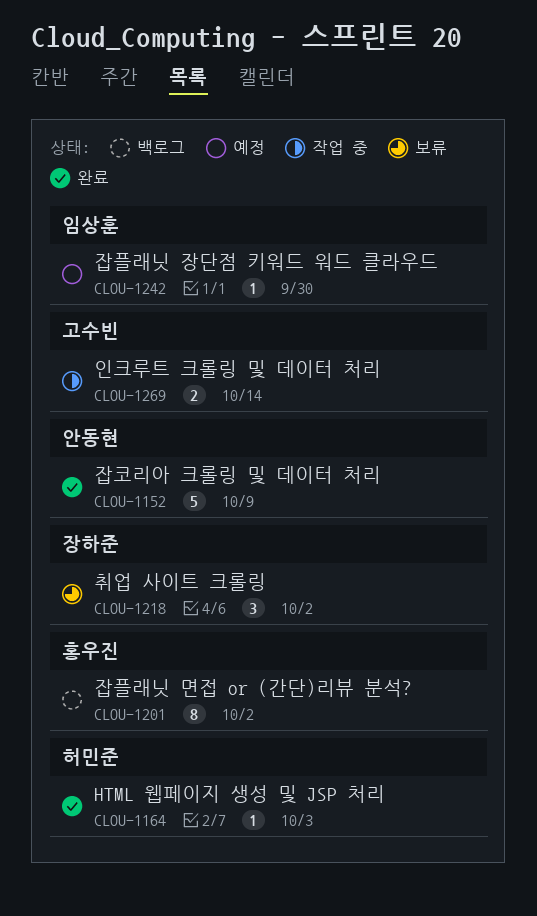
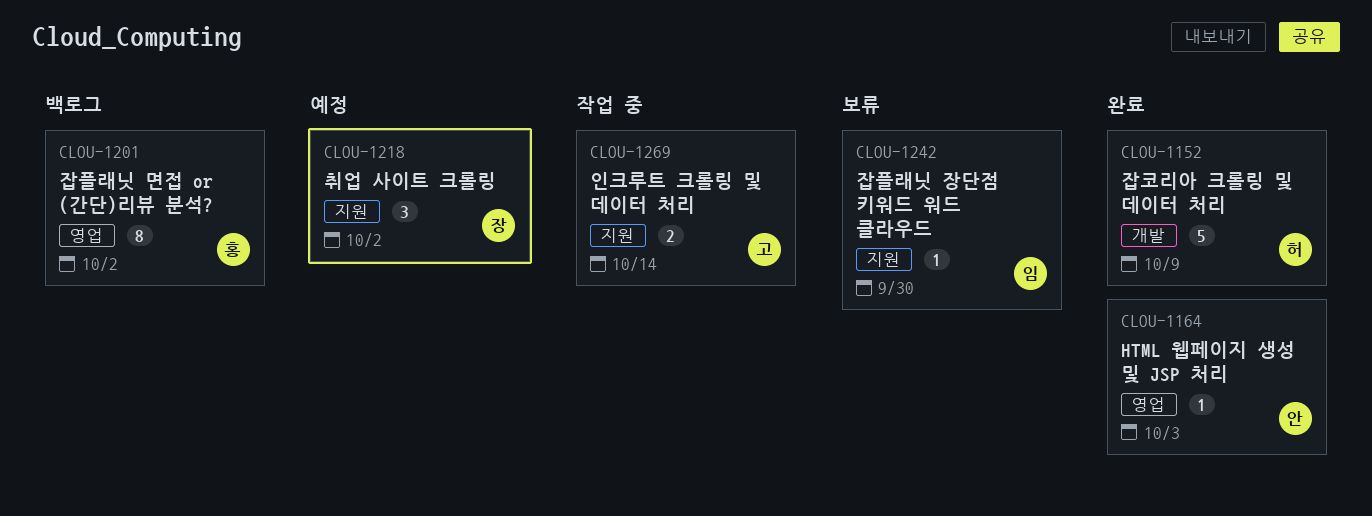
CLOU-1152, owner: 안동현 -> 허민준
CLOU-1164, owner: 허민준 -> 안동현
CLOU-1218, status: 보류 -> 예정
CLOU-1242, status: 예정 -> 보류

